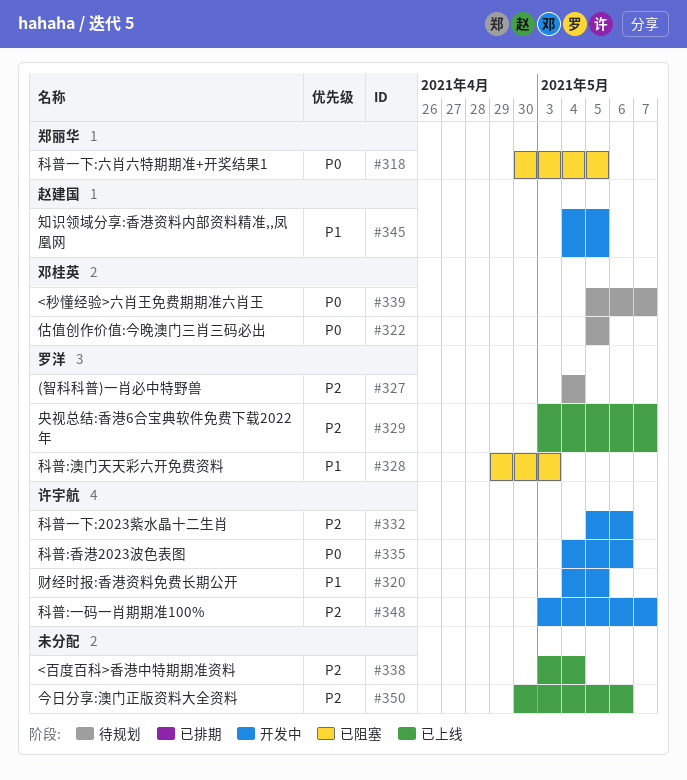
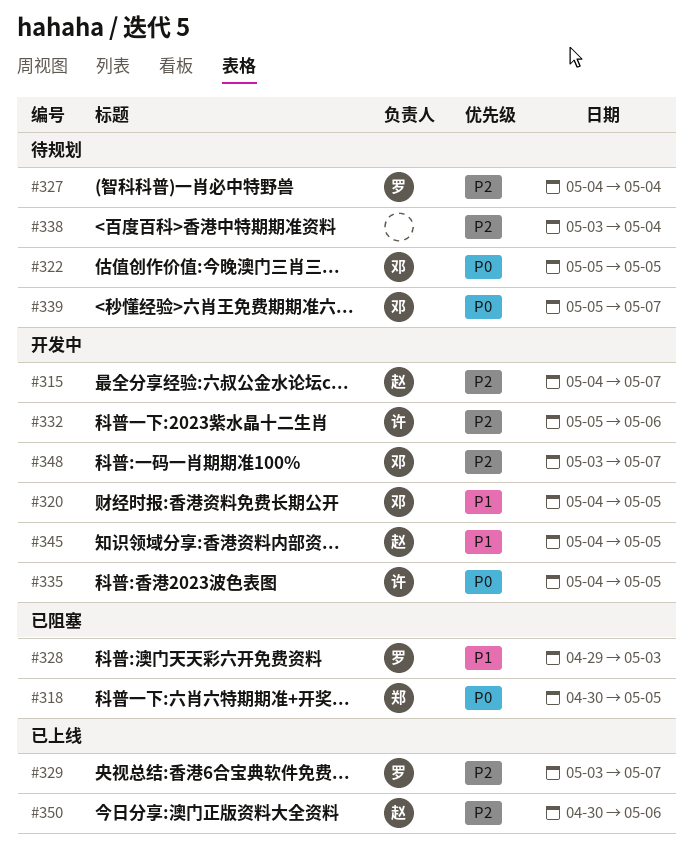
#315: none -> present
#320, owner: 许宇航 -> 邓桂英
#335, due: May 6 -> May 5
#338, status: 已上线 -> 待规划
#348, owner: 许宇航 -> 邓桂英
#350, owner: none -> 赵建国

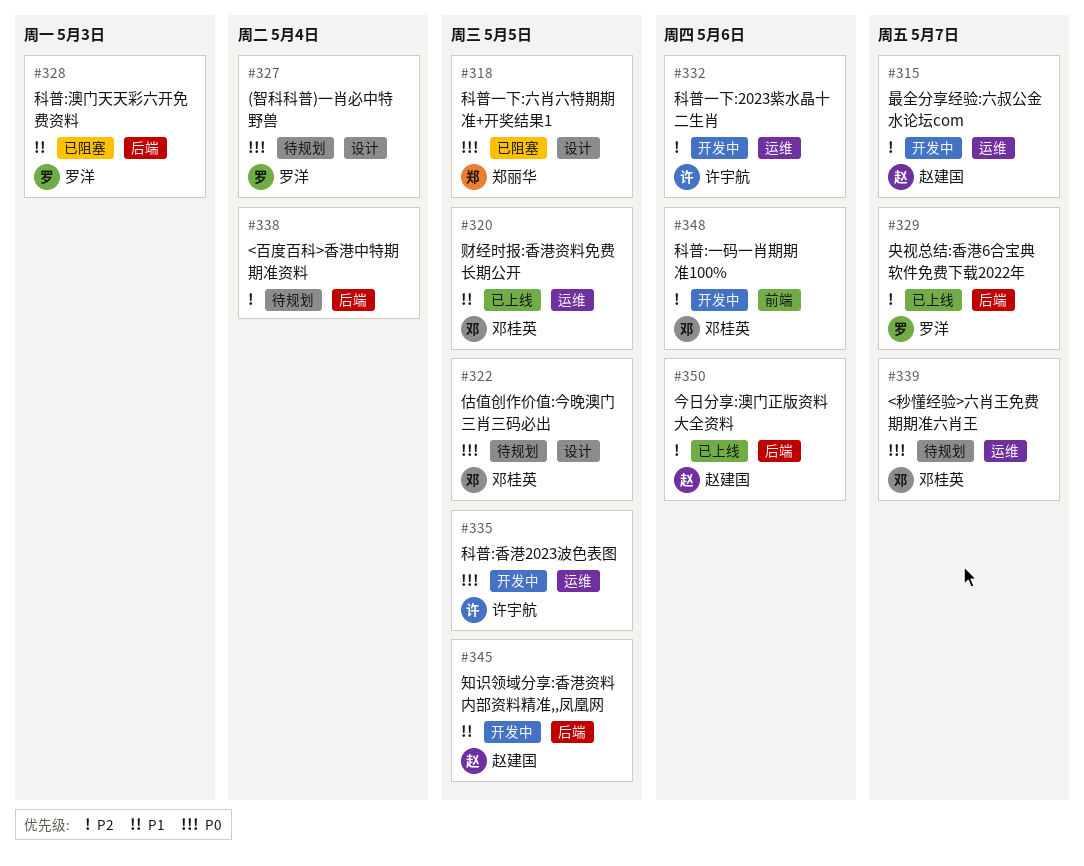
#320, status: 开发中 -> 已上线
#327, priority: P2 -> P0
#348, due: May 7 -> May 6

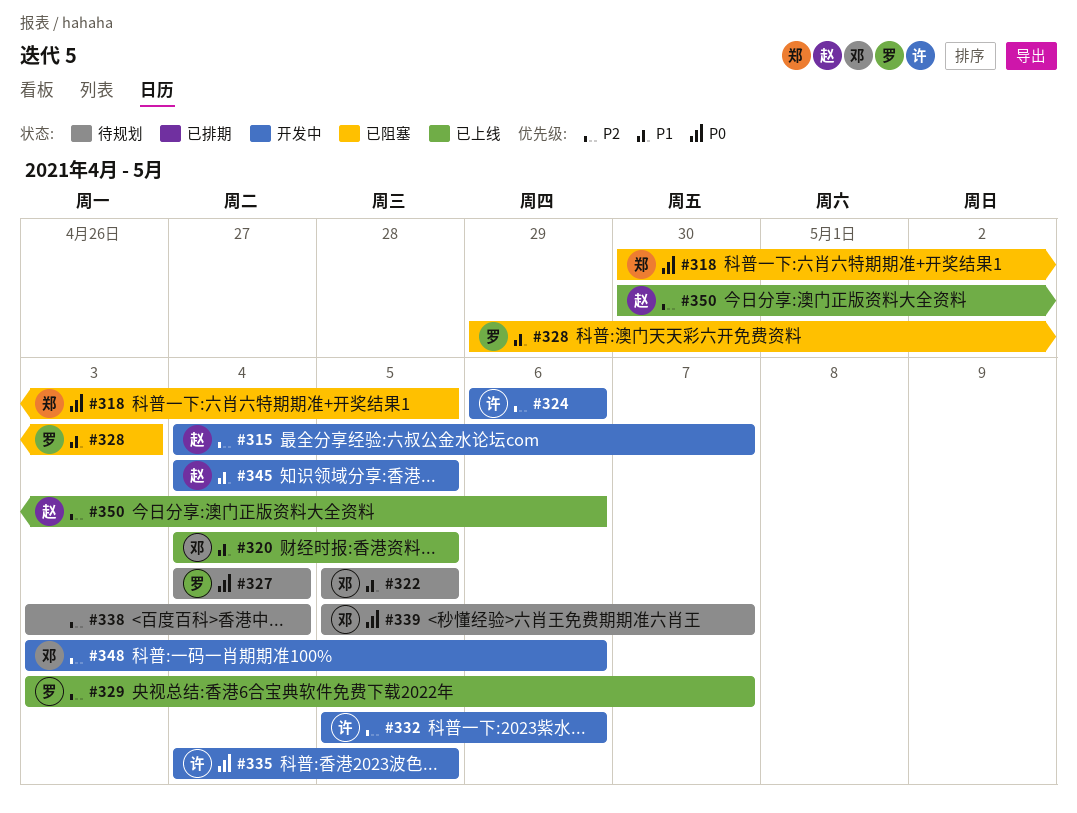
#322, priority: P0 -> P1
#324: none -> present

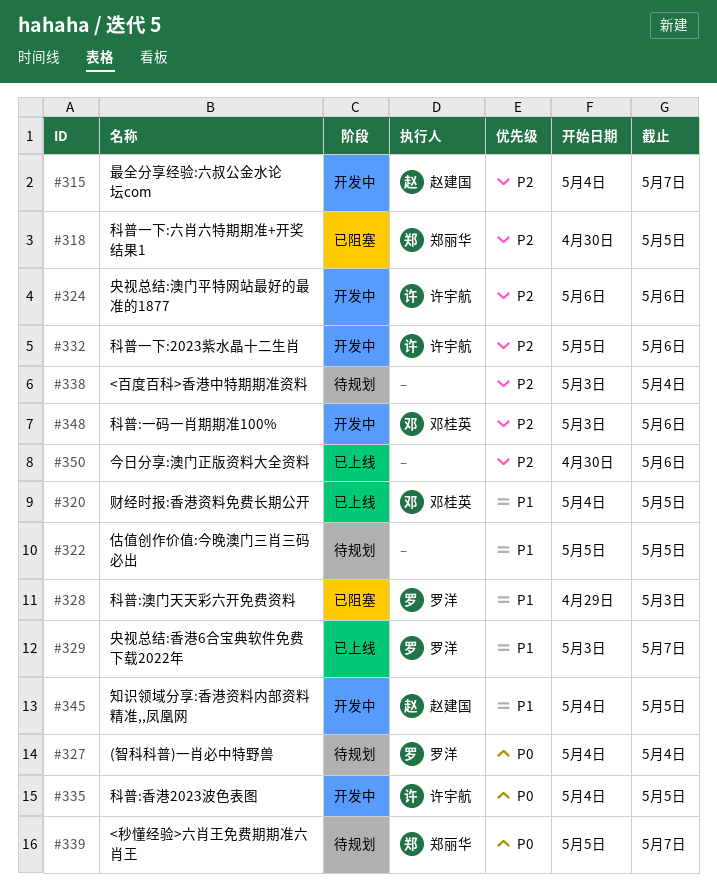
#318, priority: P0 -> P2
#322, owner: 邓桂英 -> none
#329, priority: P2 -> P1
#339, owner: 邓桂英 -> 郑丽华
#350, owner: 赵建国 -> none

